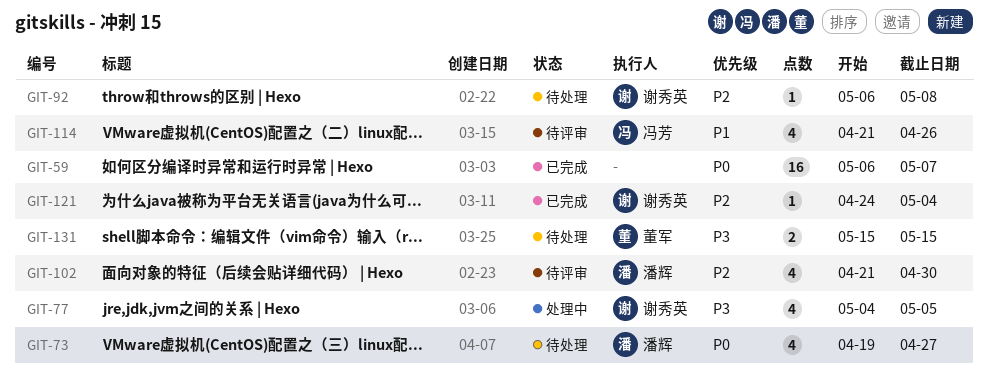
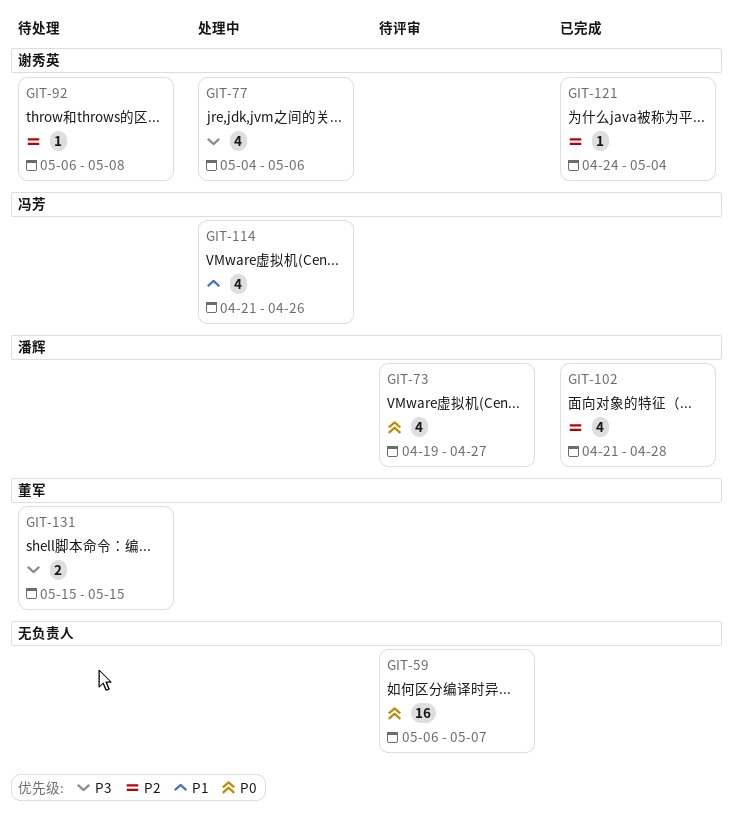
GIT-59, status: 已完成 -> 待评审
GIT-73, status: 待处理 -> 待评审
GIT-77, due: May 5 -> May 6
GIT-102, status: 待评审 -> 已完成
GIT-102, due: Apr 30 -> Apr 28
GIT-114, status: 待评审 -> 处理中

